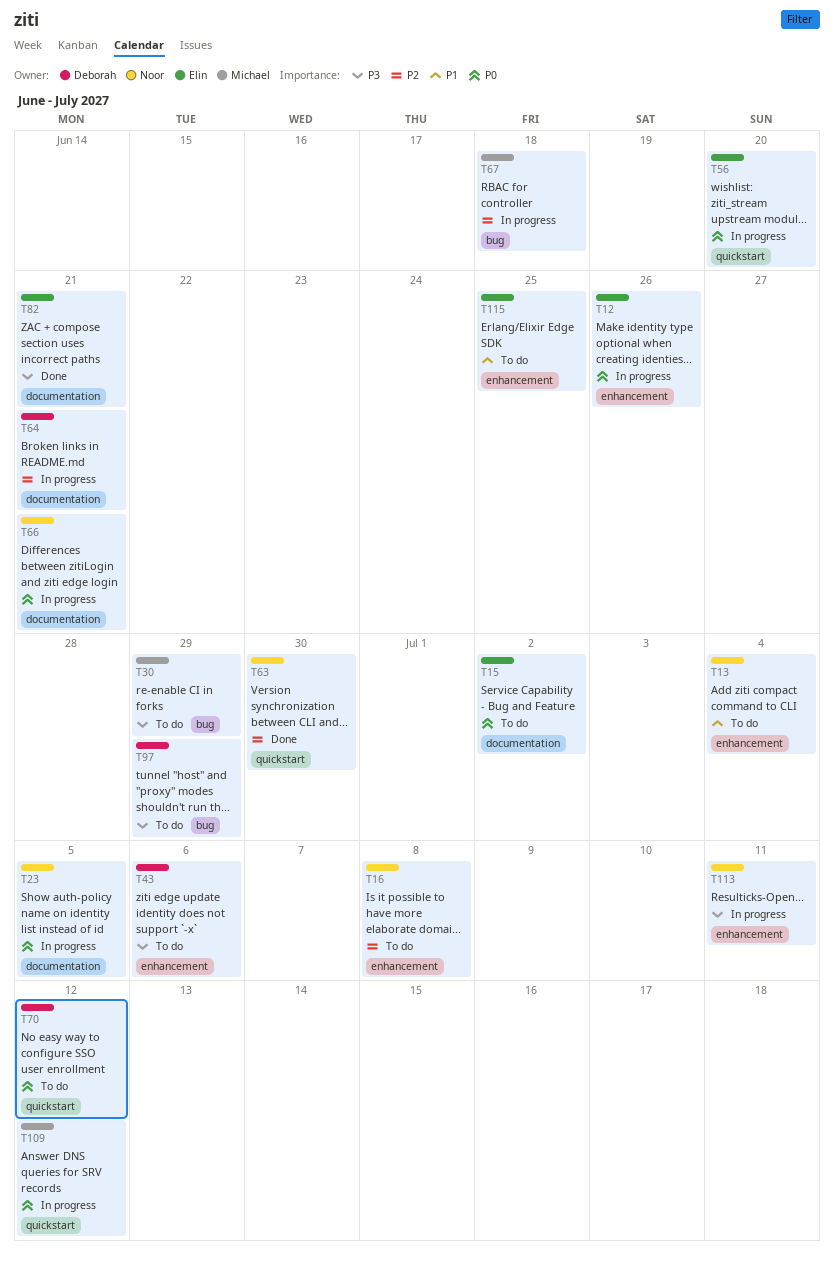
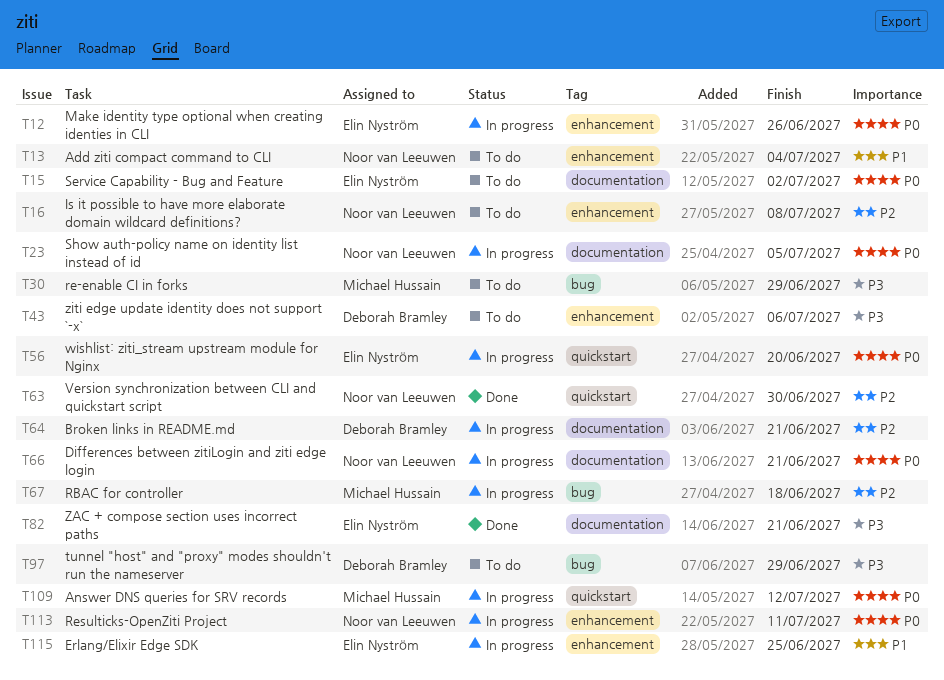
T70: present -> none
T113, priority: P3 -> P0
T115, status: To do -> In progress

